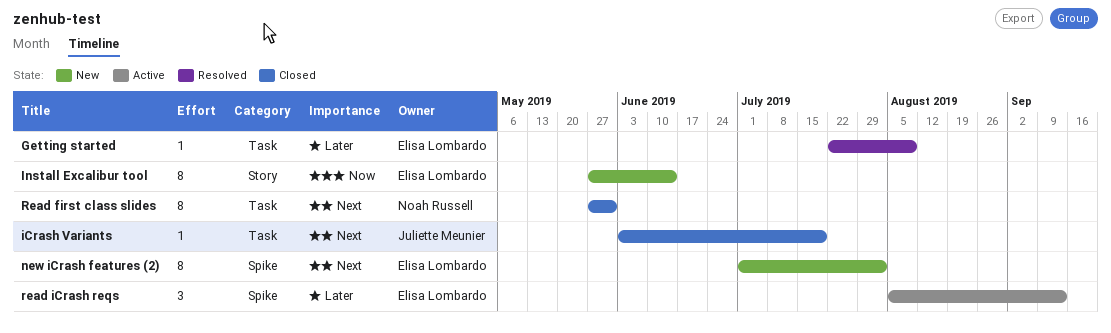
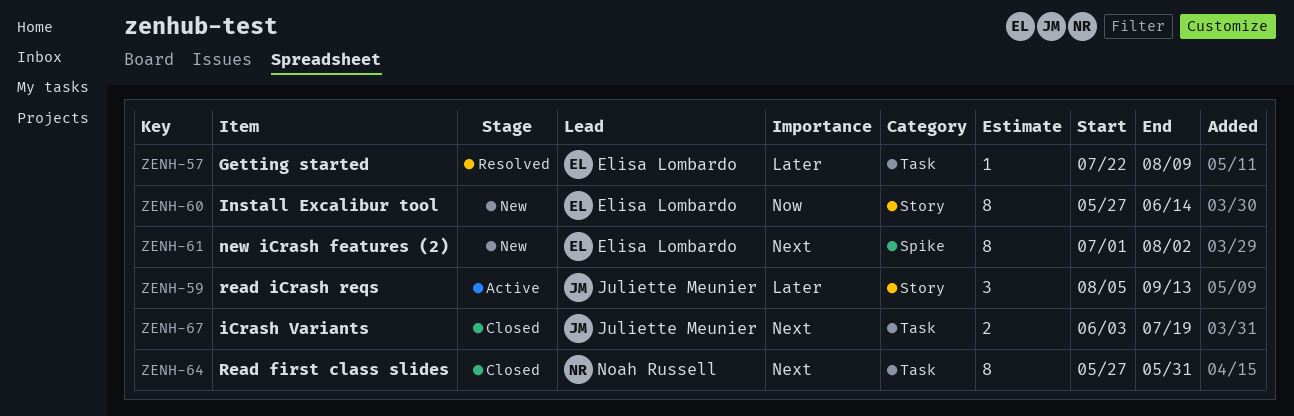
iCrash Variants, estimate: 1 -> 2
read iCrash reqs, owner: Elisa Lombardo -> Juliette Meunier
read iCrash reqs, label: Spike -> Story

